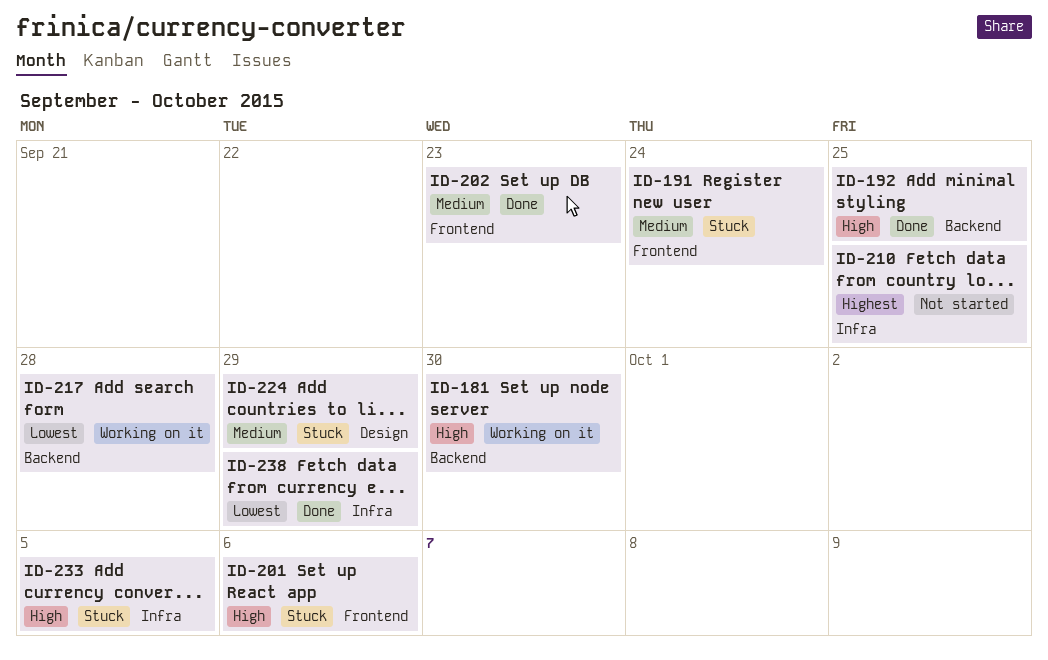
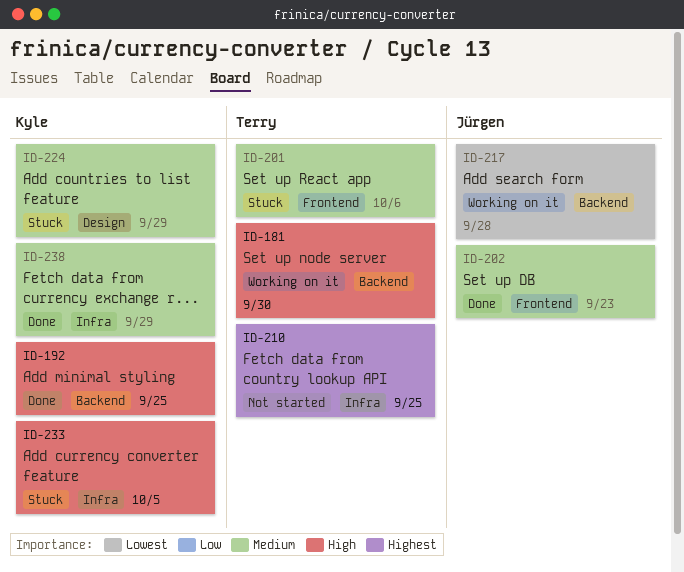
ID-191: present -> none
ID-201, priority: High -> Medium
ID-238, priority: Lowest -> Medium

